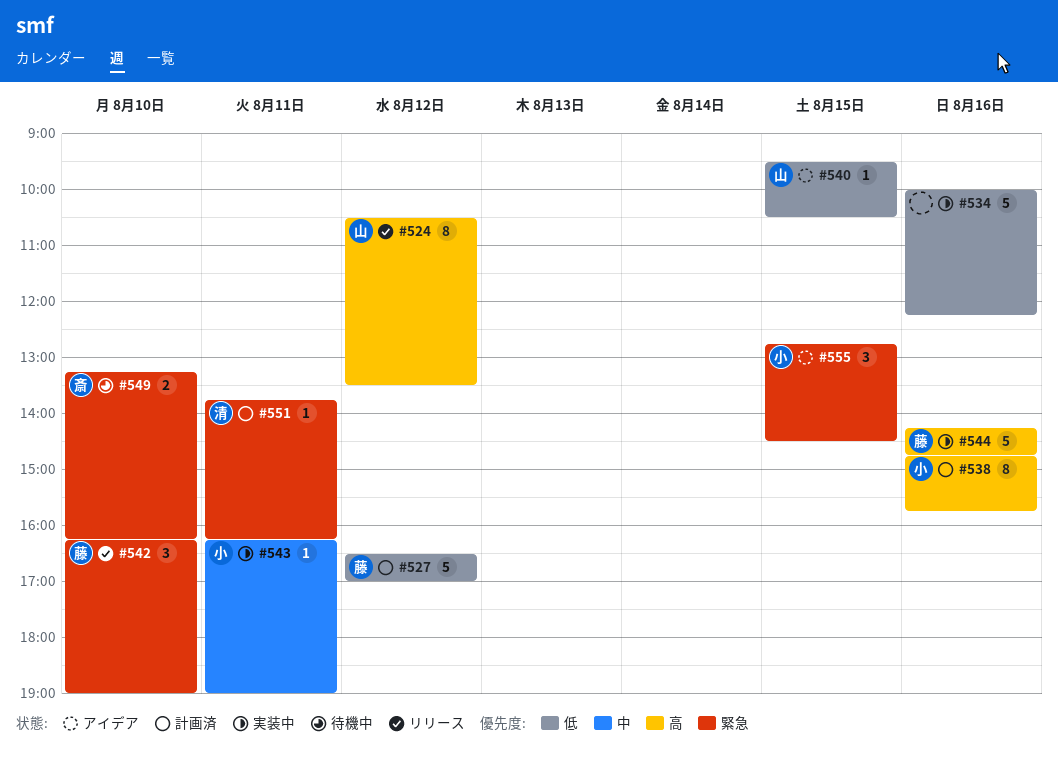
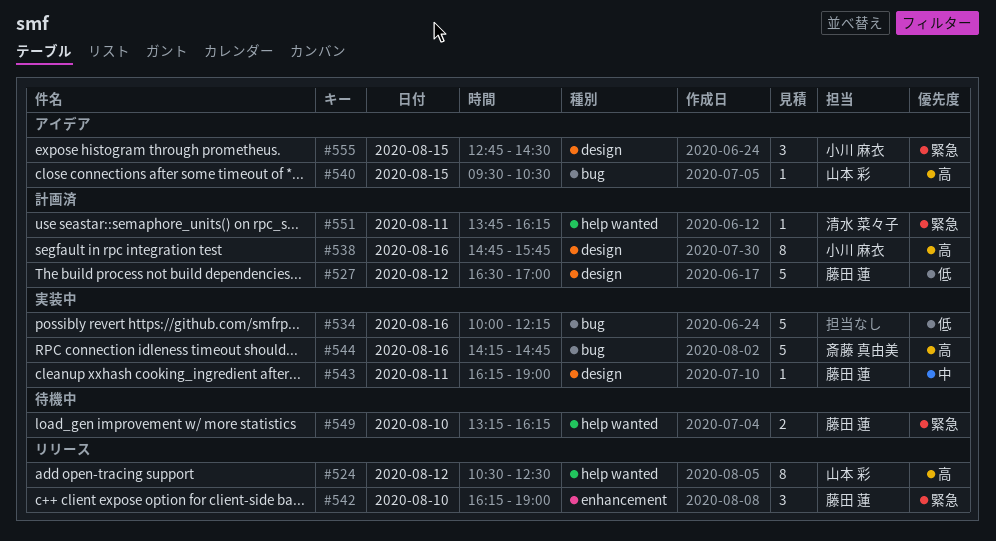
#524, ends: 13:30 -> 12:30
#540, priority: 低 -> 高
#543, owner: 小川 麻衣 -> 藤田 蓮
#544, owner: 藤田 蓮 -> 斎藤 真由美
#549, owner: 斎藤 真由美 -> 藤田 蓮

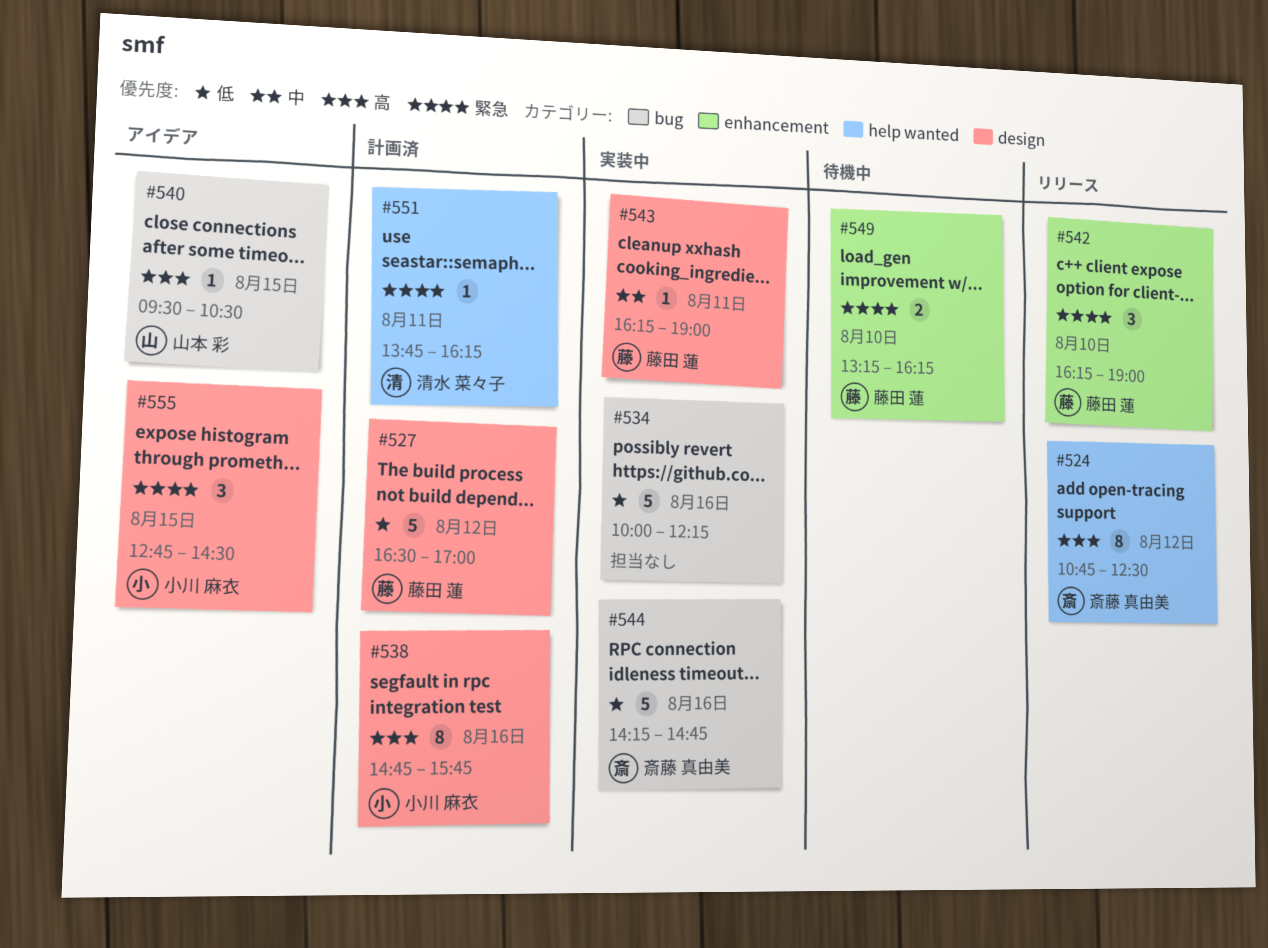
#524, owner: 山本 彩 -> 斎藤 真由美
#524, begins: 10:30 -> 10:45
#544, priority: 高 -> 低
#549, label: help wanted -> enhancement

